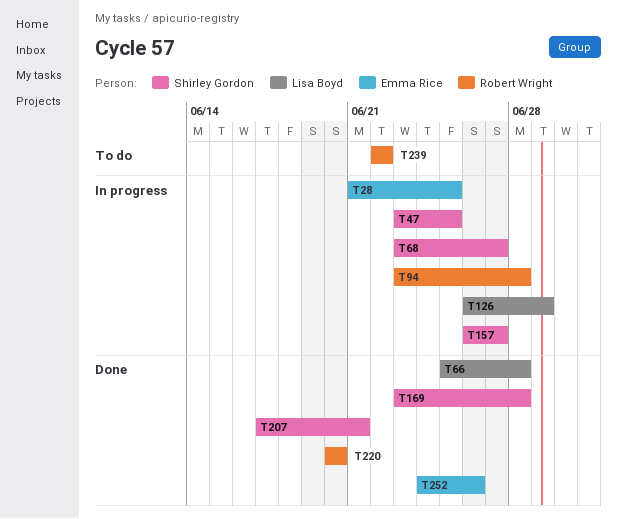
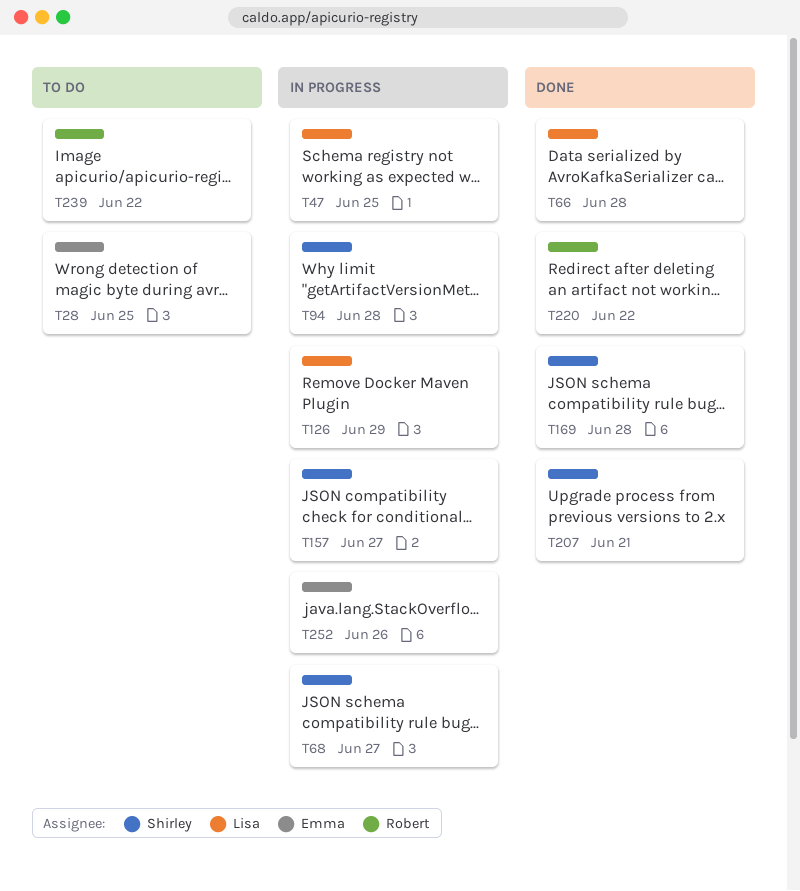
T28, status: In progress -> To do
T47, owner: Shirley Gordon -> Lisa Boyd
T94, owner: Robert Wright -> Shirley Gordon
T220, due: Jun 20 -> Jun 22
T252, status: Done -> In progress

